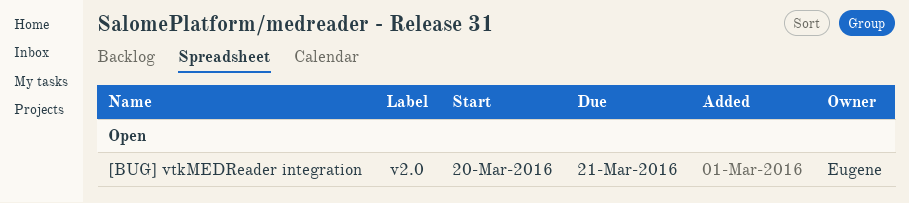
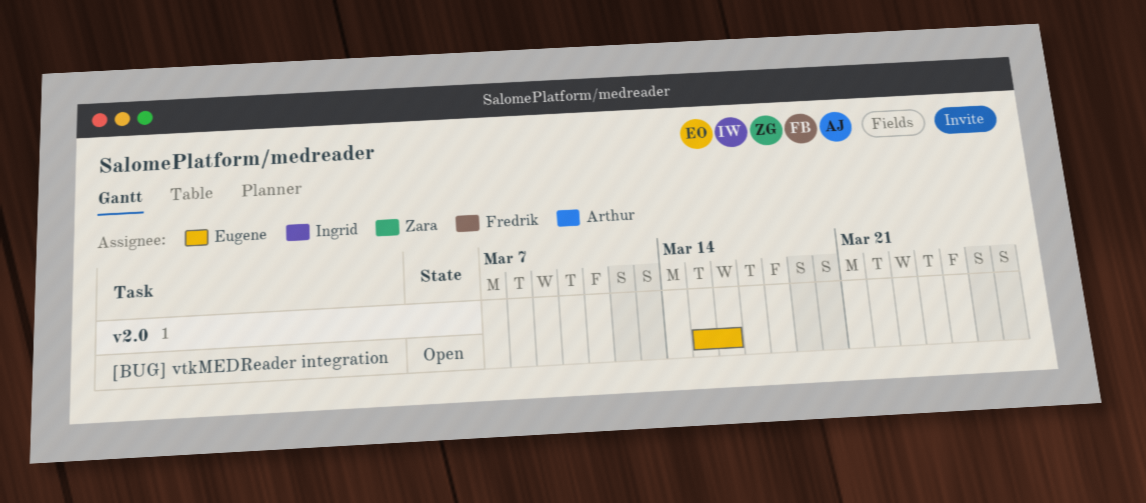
[BUG] vtkMEDReader integration, start: Mar 20 -> Mar 15
[BUG] vtkMEDReader integration, due: Mar 21 -> Mar 16

